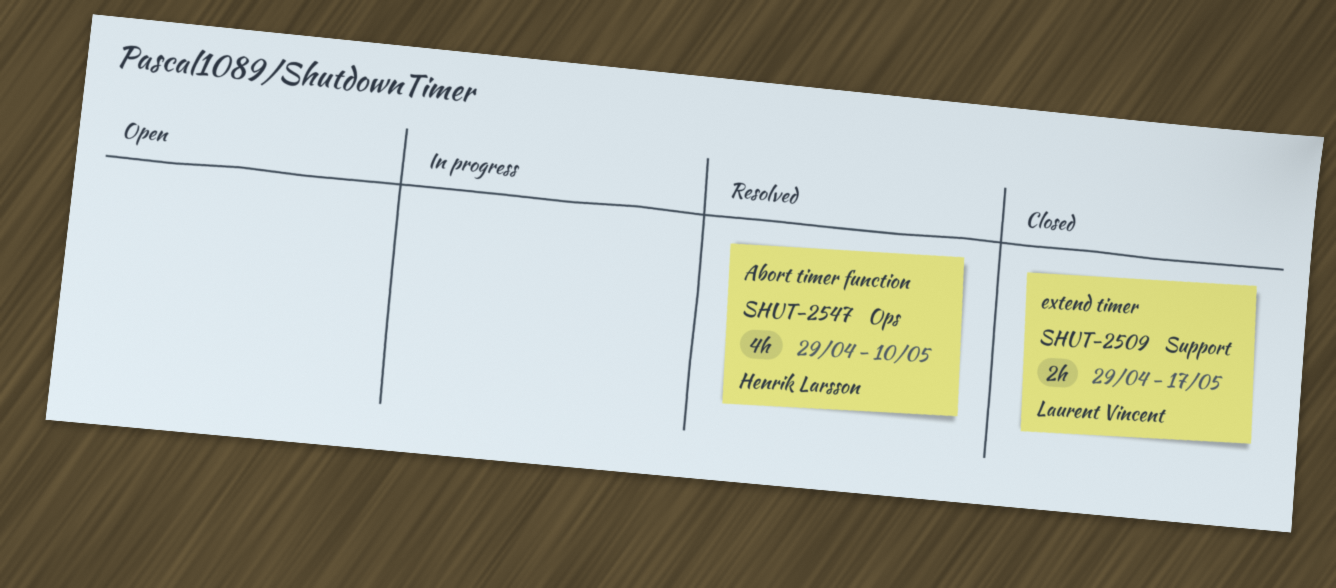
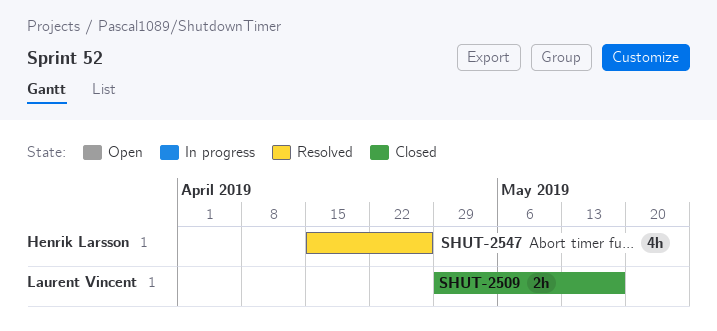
SHUT-2547, start: Apr 29 -> Apr 15
SHUT-2547, due: May 10 -> Apr 26

